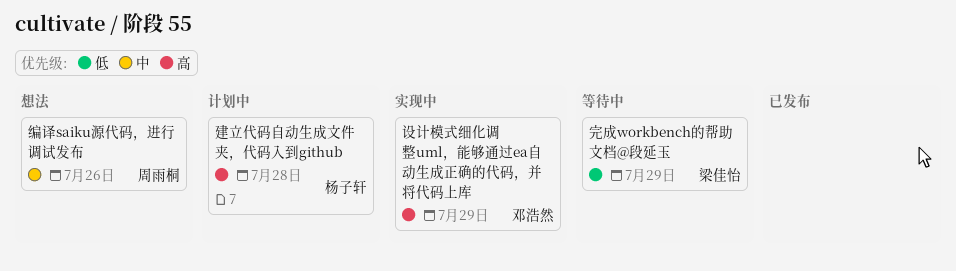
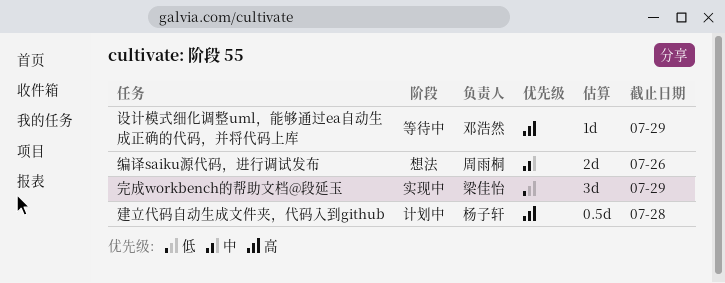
完成workbench的帮助文档@段延玉, status: 等待中 -> 实现中
设计模式细化调整uml，能够通过ea自动生成正确的代码，并将代码上库, status: 实现中 -> 等待中

